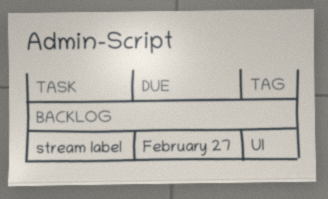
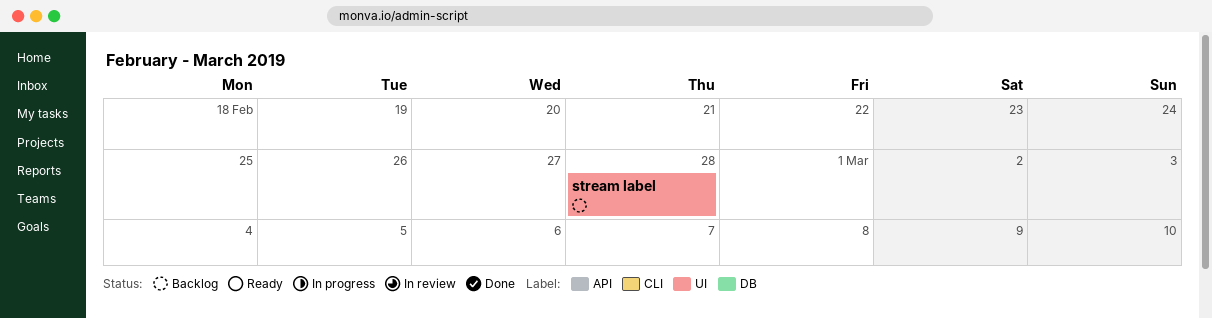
stream label, due: Feb 27 -> Feb 28

